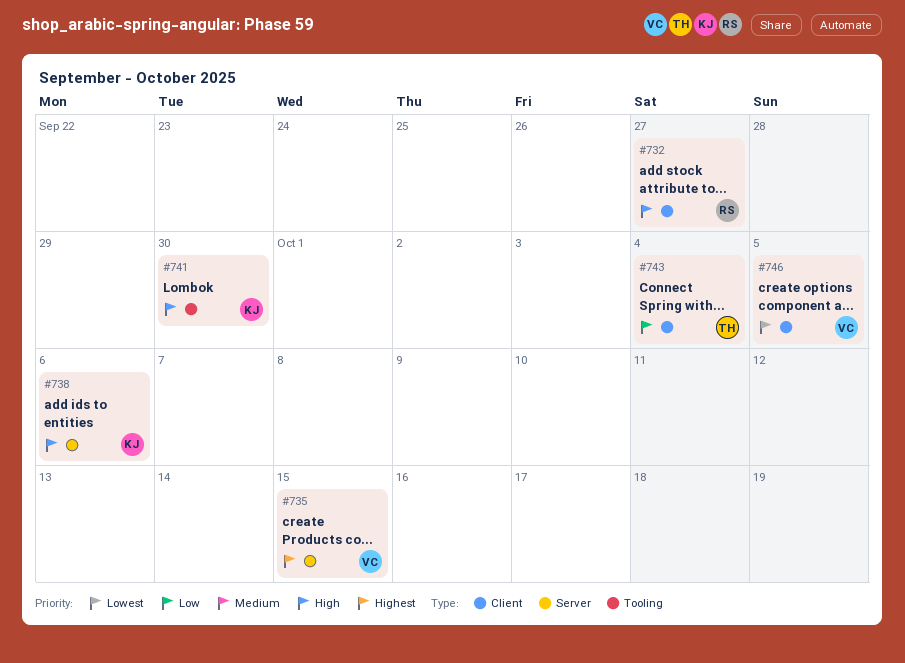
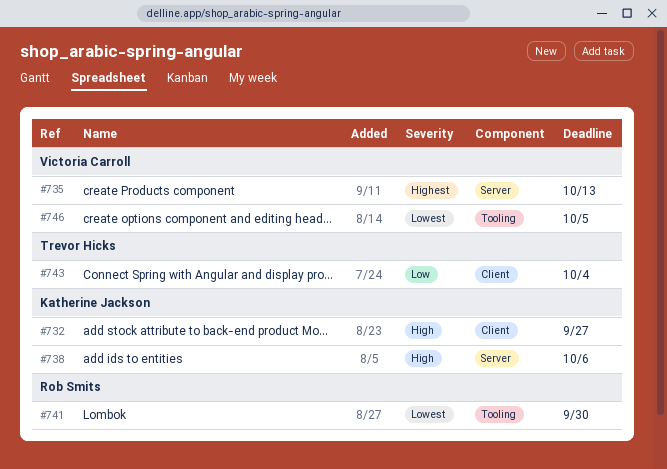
#732, owner: Rob Smits -> Katherine Jackson
#735, due: Oct 15 -> Oct 13
#741, owner: Katherine Jackson -> Rob Smits
#741, priority: High -> Lowest
#746, label: Client -> Tooling

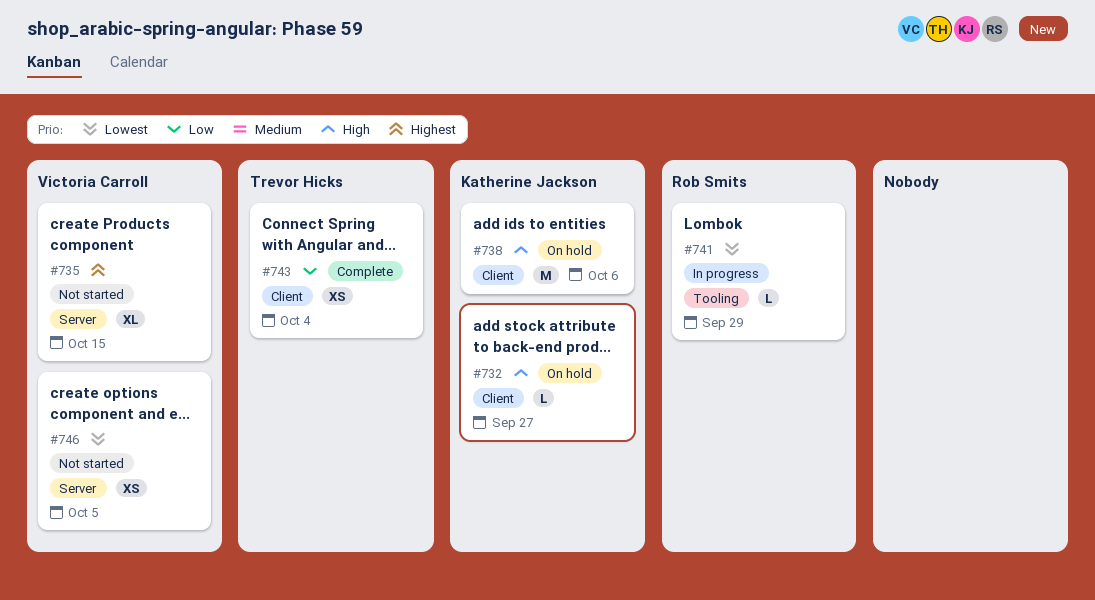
#735, due: Oct 13 -> Oct 15
#738, label: Server -> Client
#741, due: Sep 30 -> Sep 29
#746, label: Tooling -> Server

